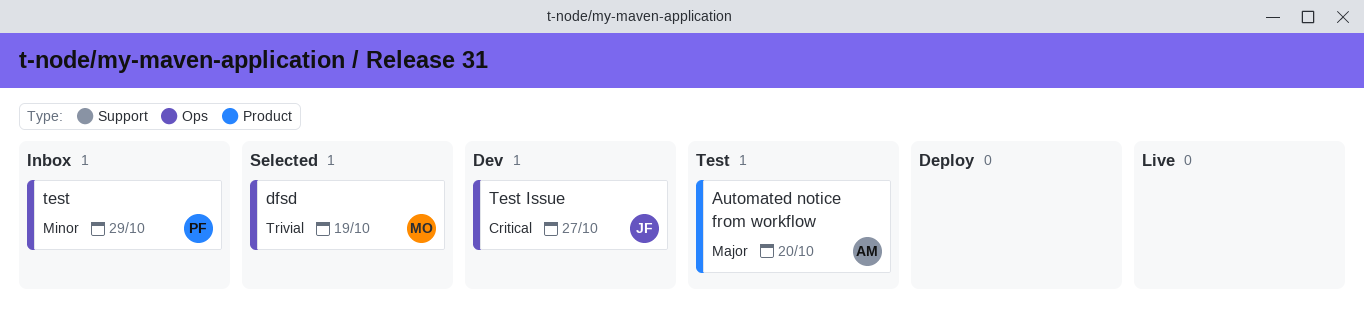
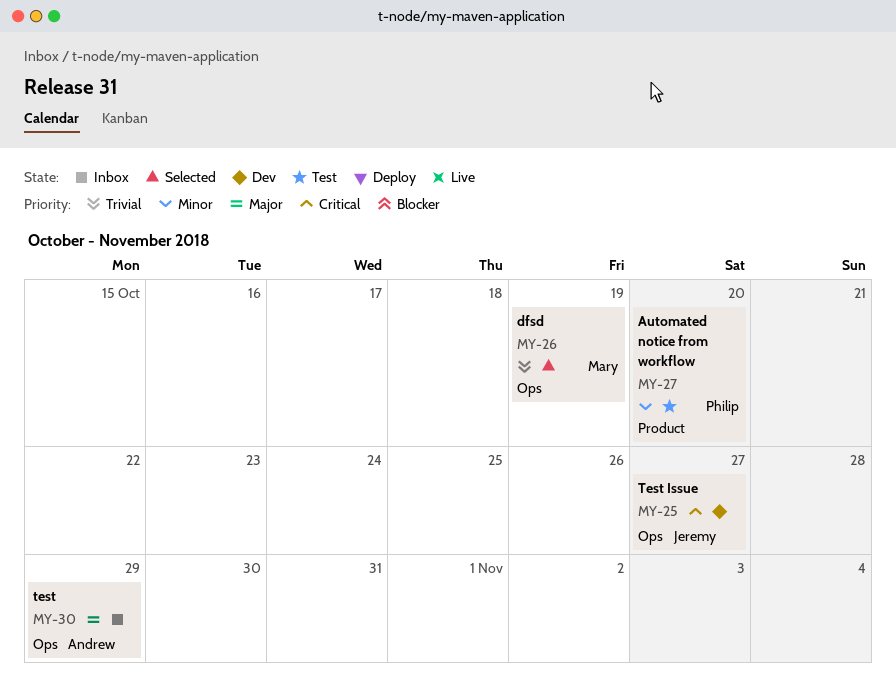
Automated notice from workflow, owner: Andrew -> Philip
Automated notice from workflow, priority: Major -> Minor
test, owner: Philip -> Andrew
test, priority: Minor -> Major

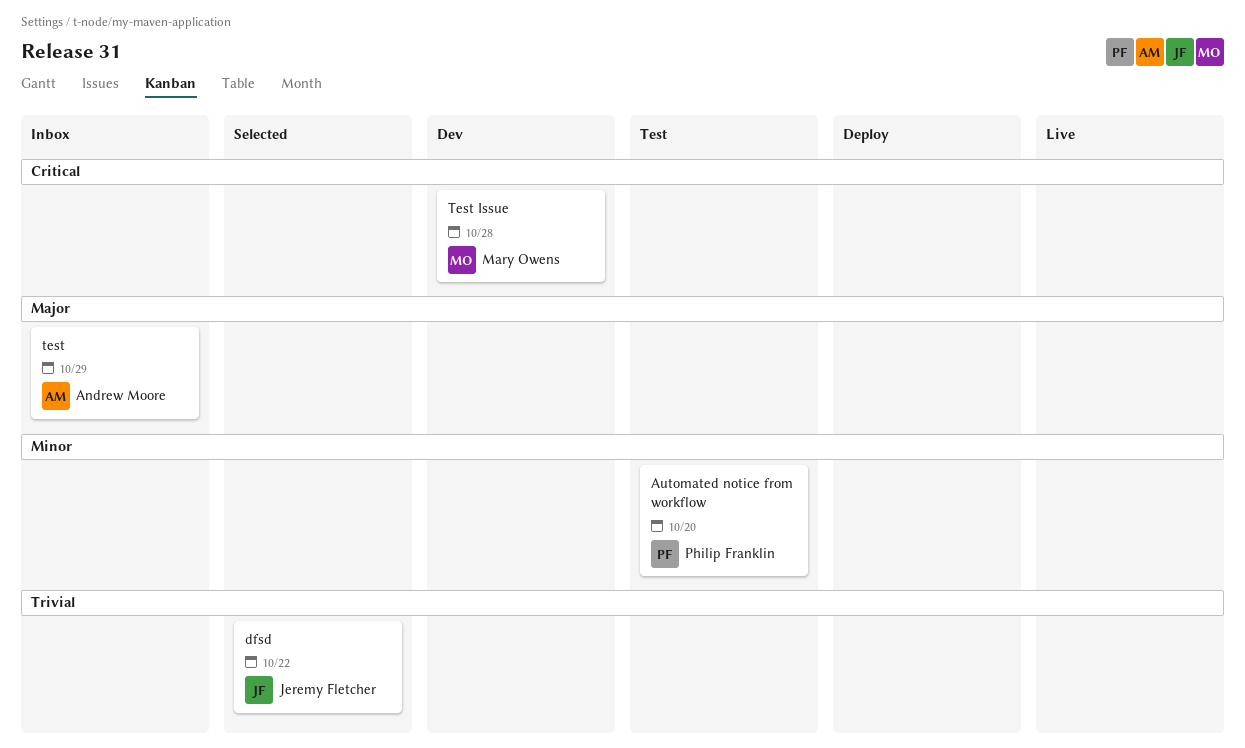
dfsd, owner: Mary Owens -> Jeremy Fletcher
dfsd, due: Oct 19 -> Oct 22
Test Issue, owner: Jeremy Fletcher -> Mary Owens
Test Issue, due: Oct 27 -> Oct 28

